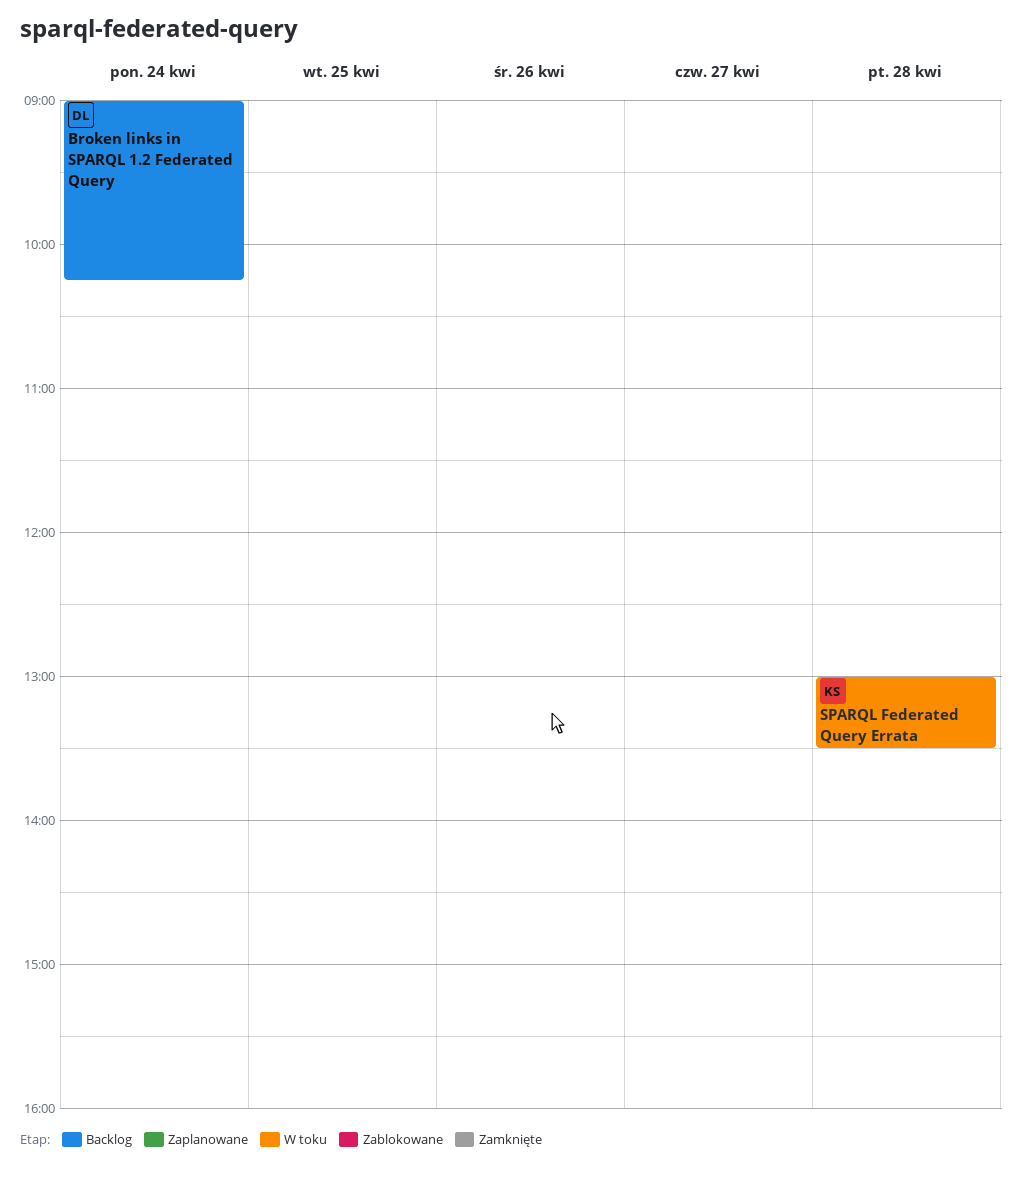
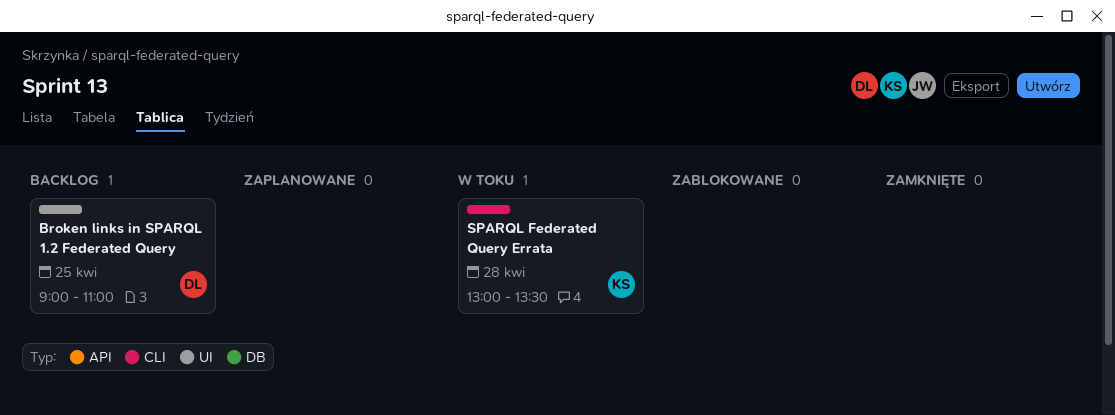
Broken links in SPARQL 1.2 Federated Query, day: Apr 24 -> Apr 25
Broken links in SPARQL 1.2 Federated Query, ends: 10:15 -> 11:00

